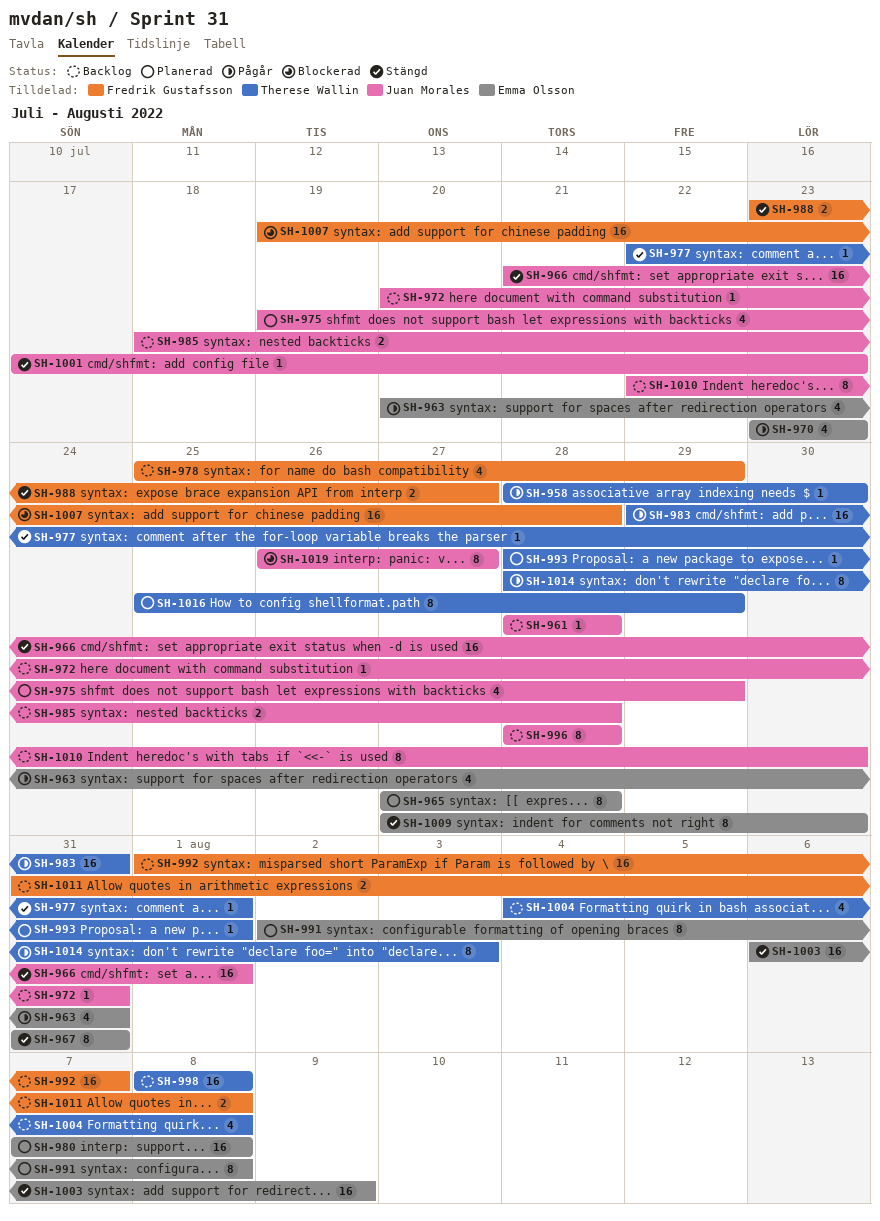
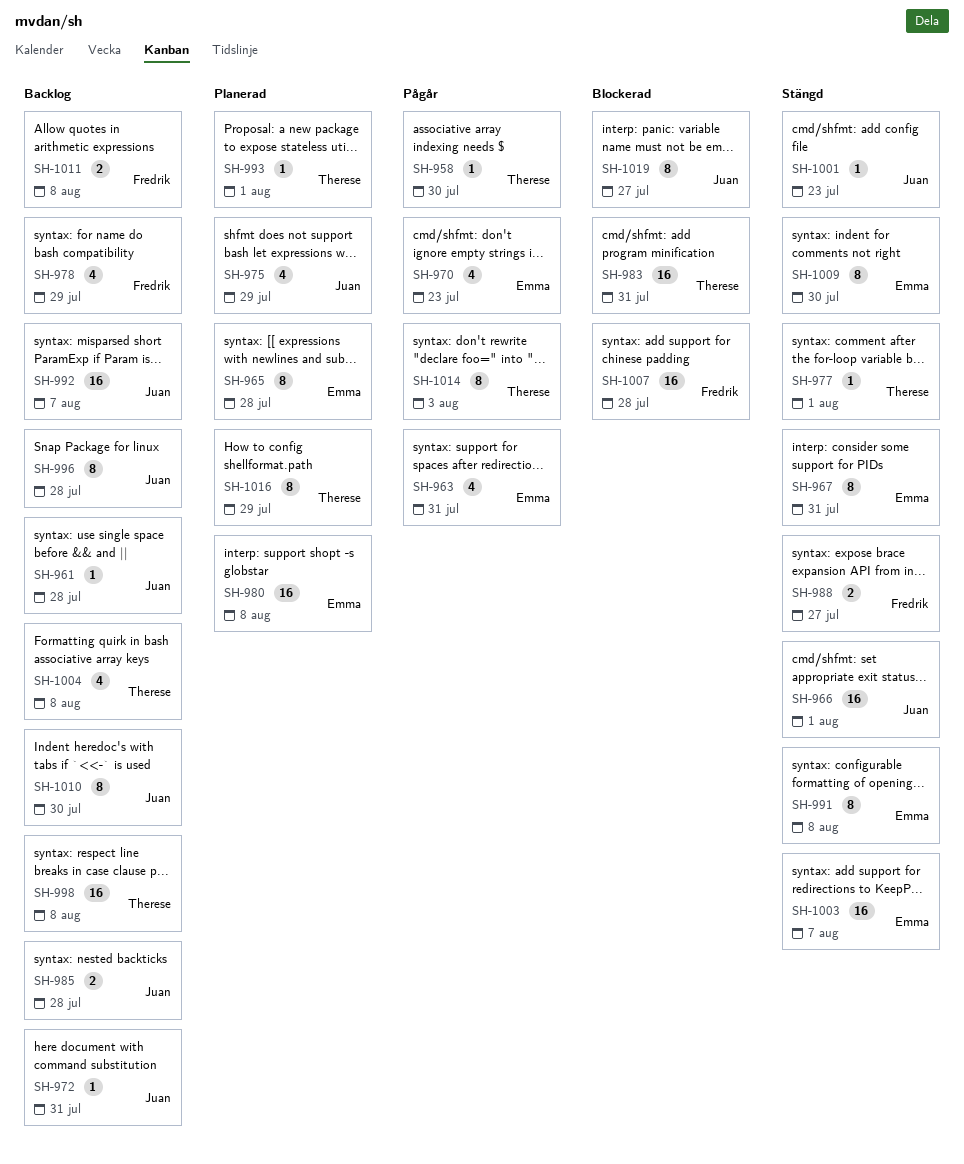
SH-983, status: Pågår -> Blockerad
SH-991, status: Planerad -> Stängd
SH-992, owner: Fredrik Gustafsson -> Juan Morales
SH-1003, due: Aug 9 -> Aug 7

